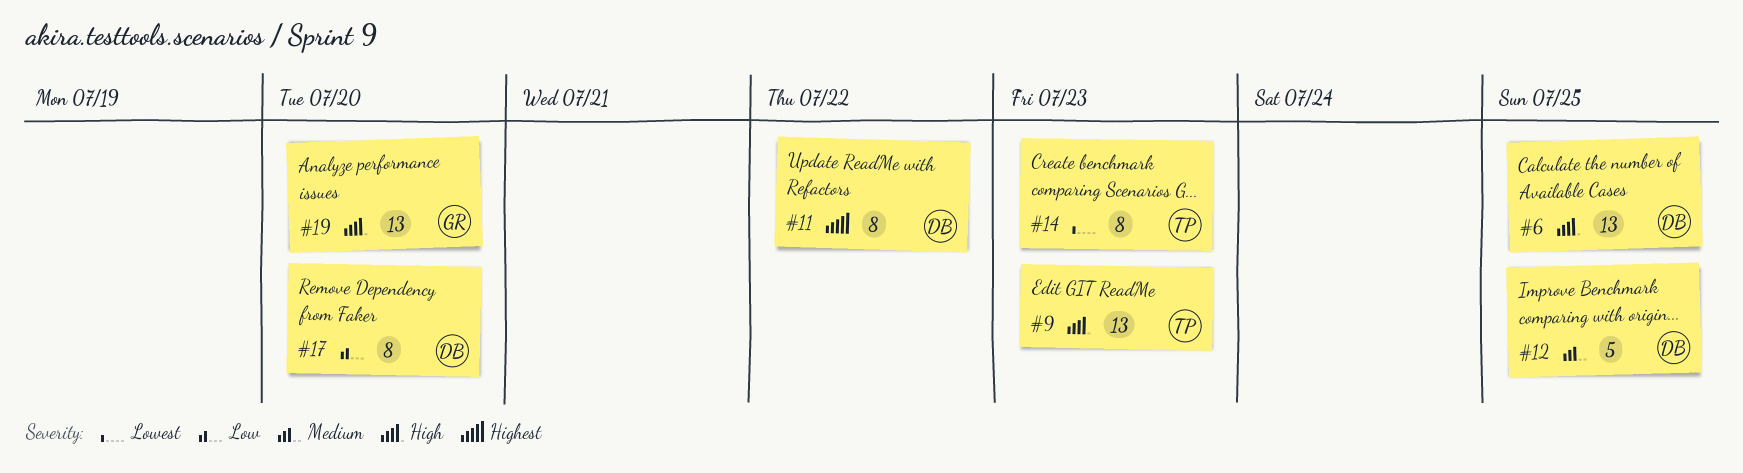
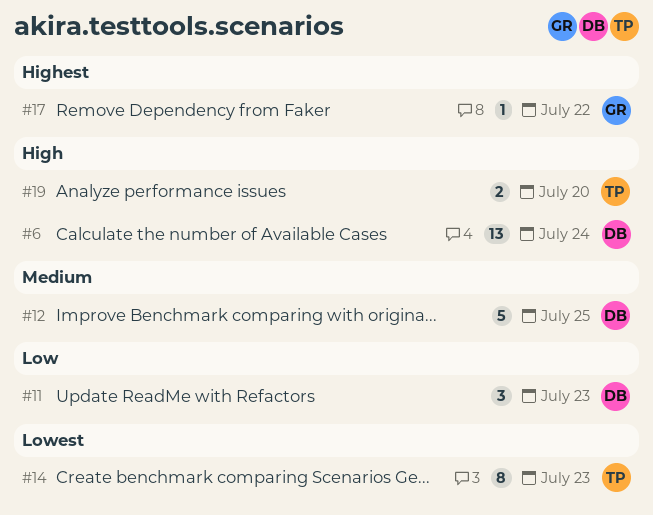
#6, due: Jul 25 -> Jul 24
#9: present -> none
#11, priority: Highest -> Low
#11, estimate: 8 -> 3
#11, due: Jul 22 -> Jul 23
#17, owner: DB -> GR
#17, priority: Low -> Highest
#17, estimate: 8 -> 1
#17, due: Jul 20 -> Jul 22
#19, owner: GR -> TP
#19, estimate: 13 -> 2

